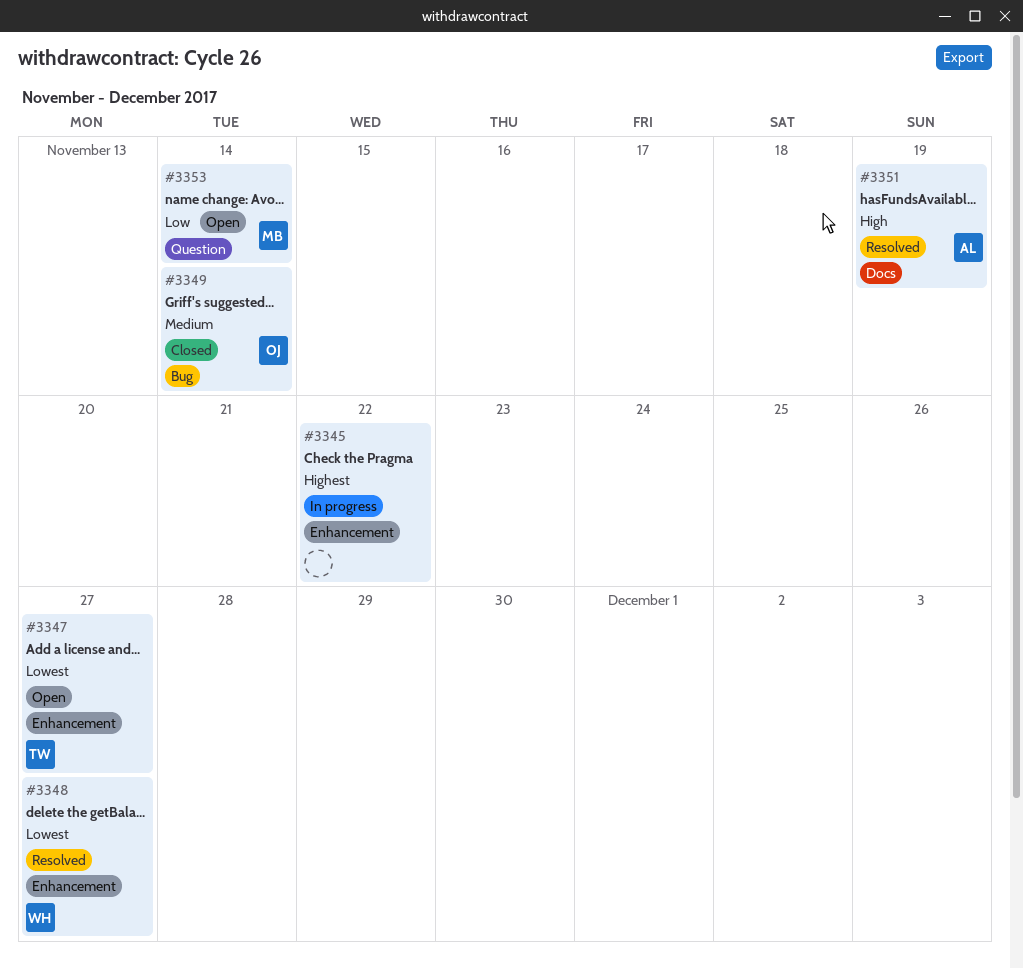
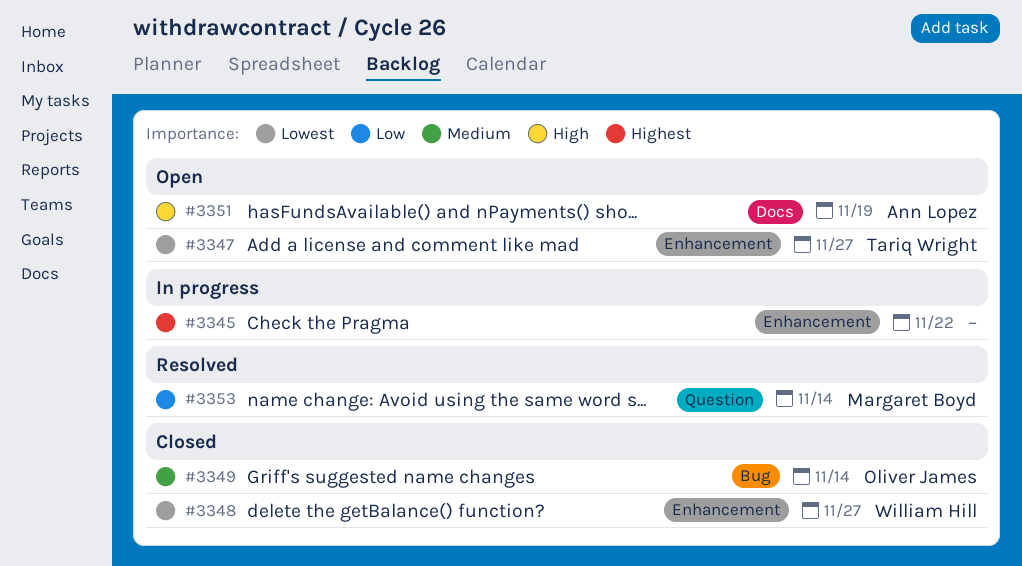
#3348, status: Resolved -> Closed
#3351, status: Resolved -> Open
#3353, status: Open -> Resolved

